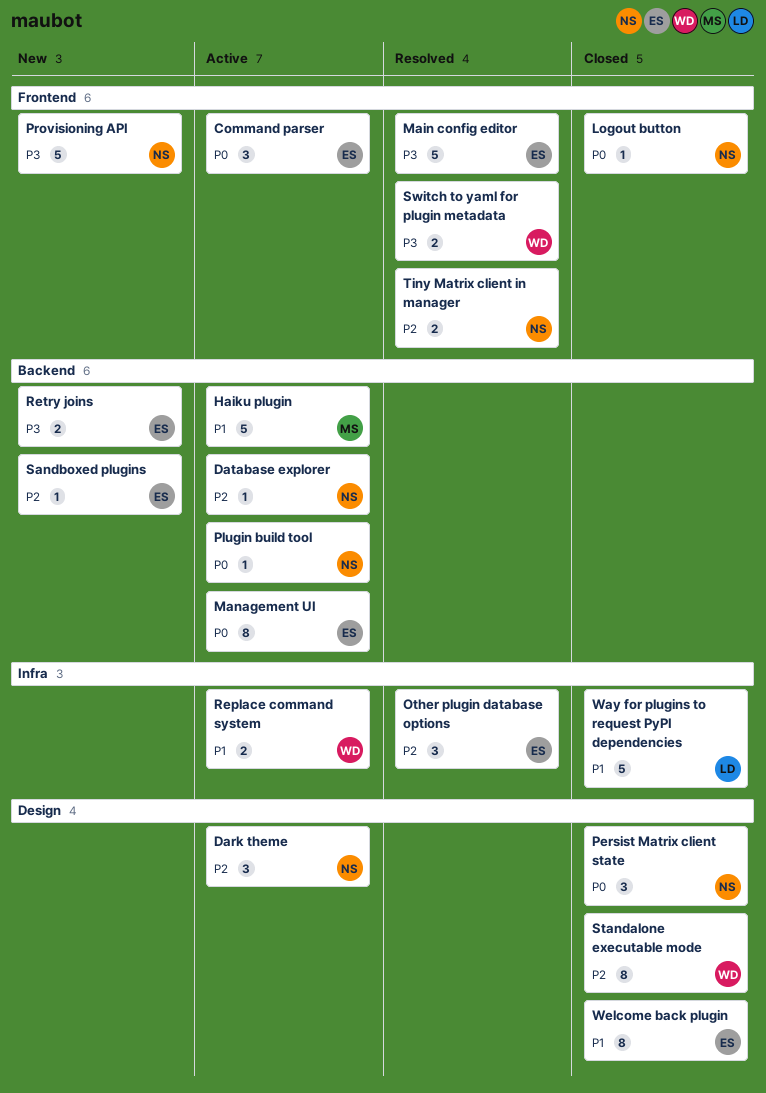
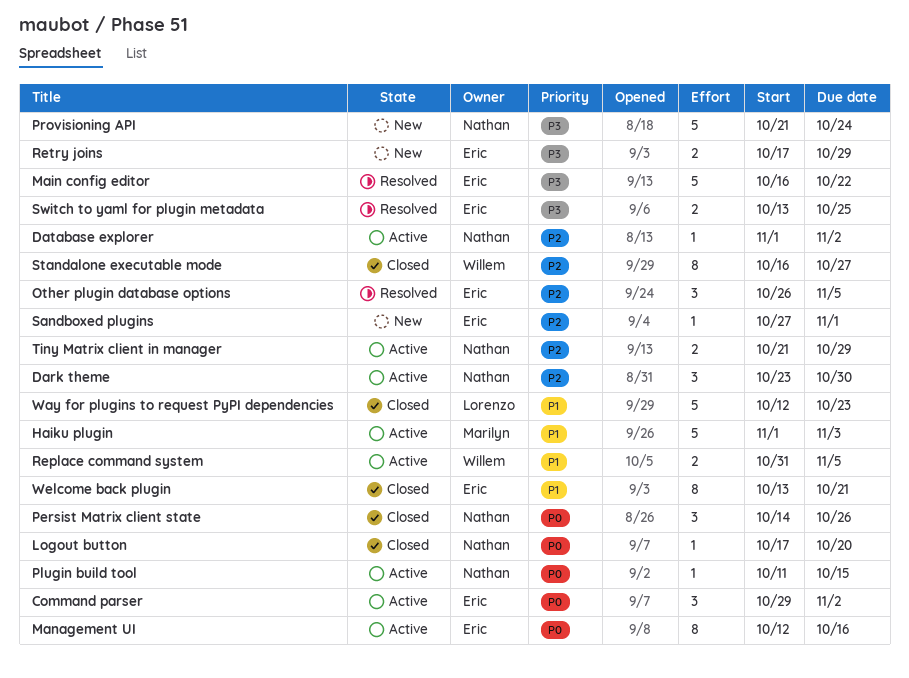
Switch to yaml for plugin metadata, owner: Willem -> Eric
Tiny Matrix client in manager, status: Resolved -> Active

